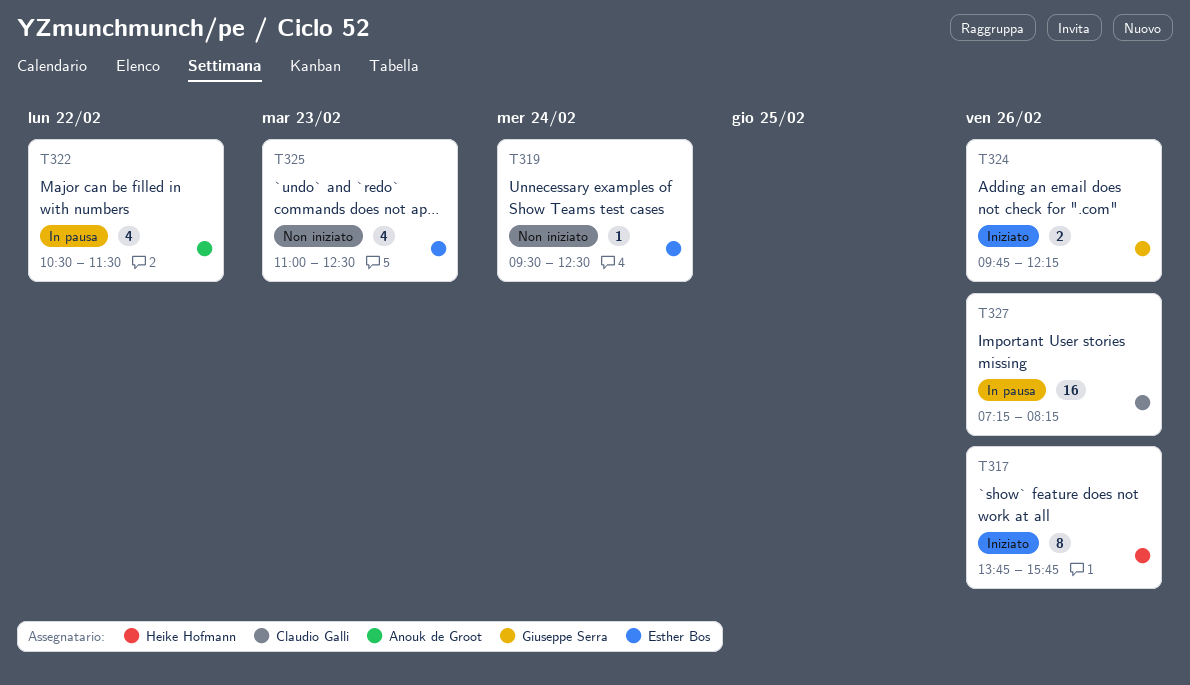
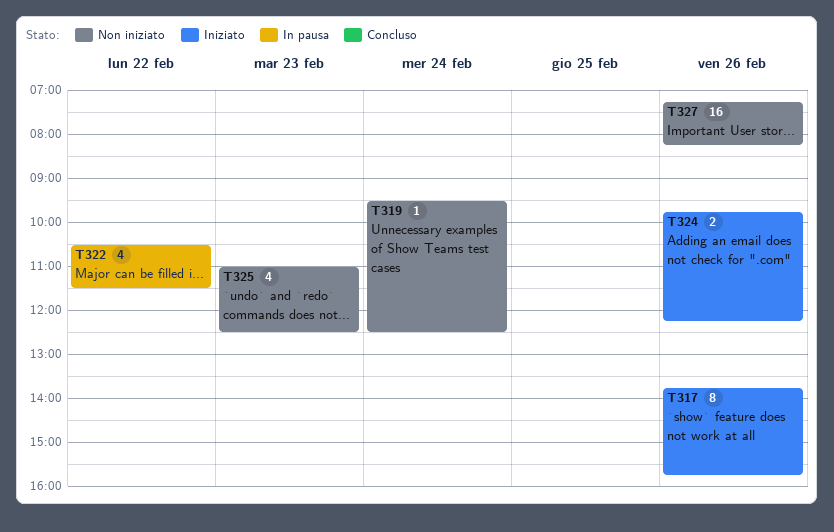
T327, status: In pausa -> Non iniziato

